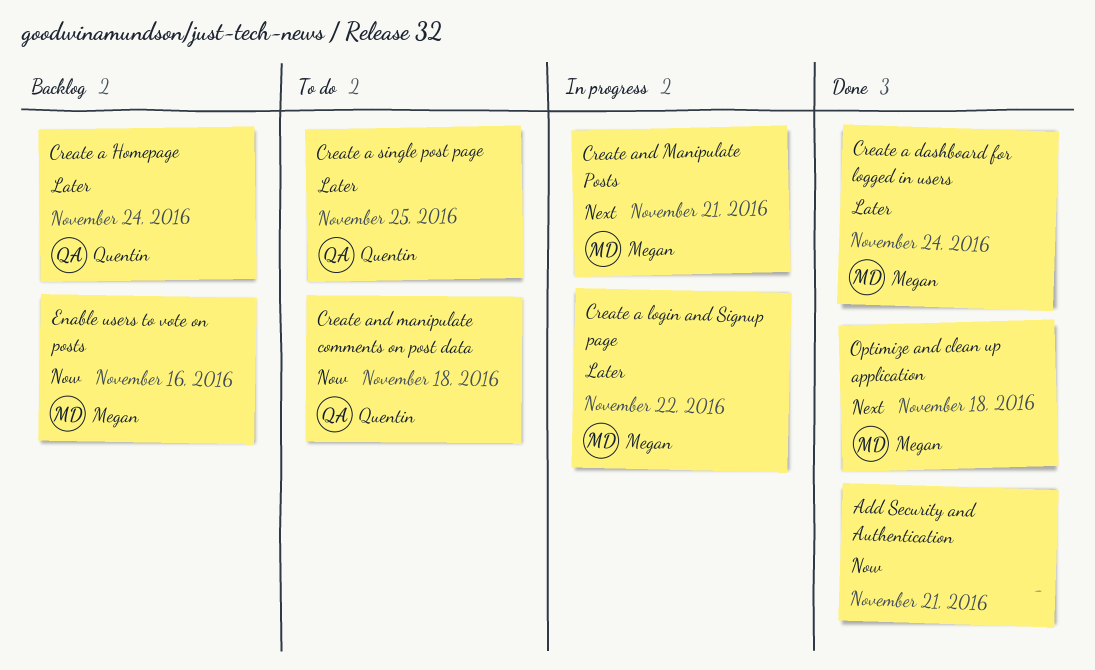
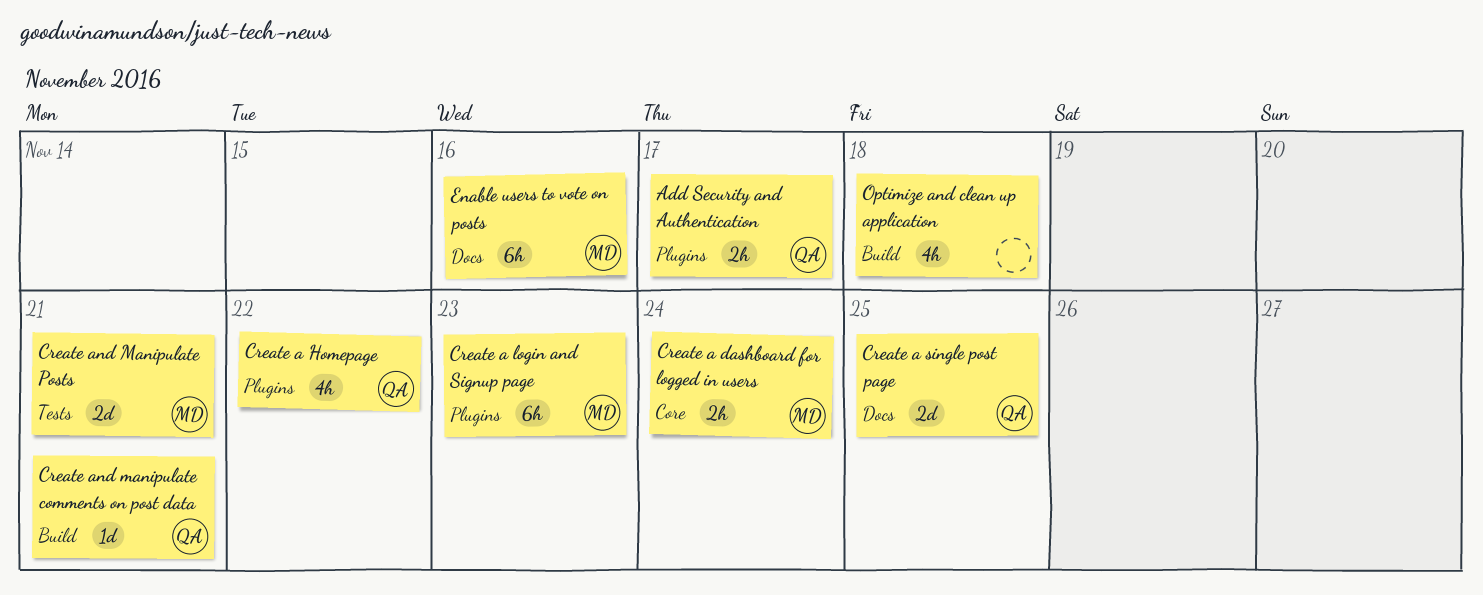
Add Security and Authentication, owner: none -> Quentin
Add Security and Authentication, due: Nov 21 -> Nov 17
Create a Homepage, due: Nov 24 -> Nov 22
Create a login and Signup page, due: Nov 22 -> Nov 23
Create and manipulate comments on post data, due: Nov 18 -> Nov 21
Optimize and clean up application, owner: Megan -> none

